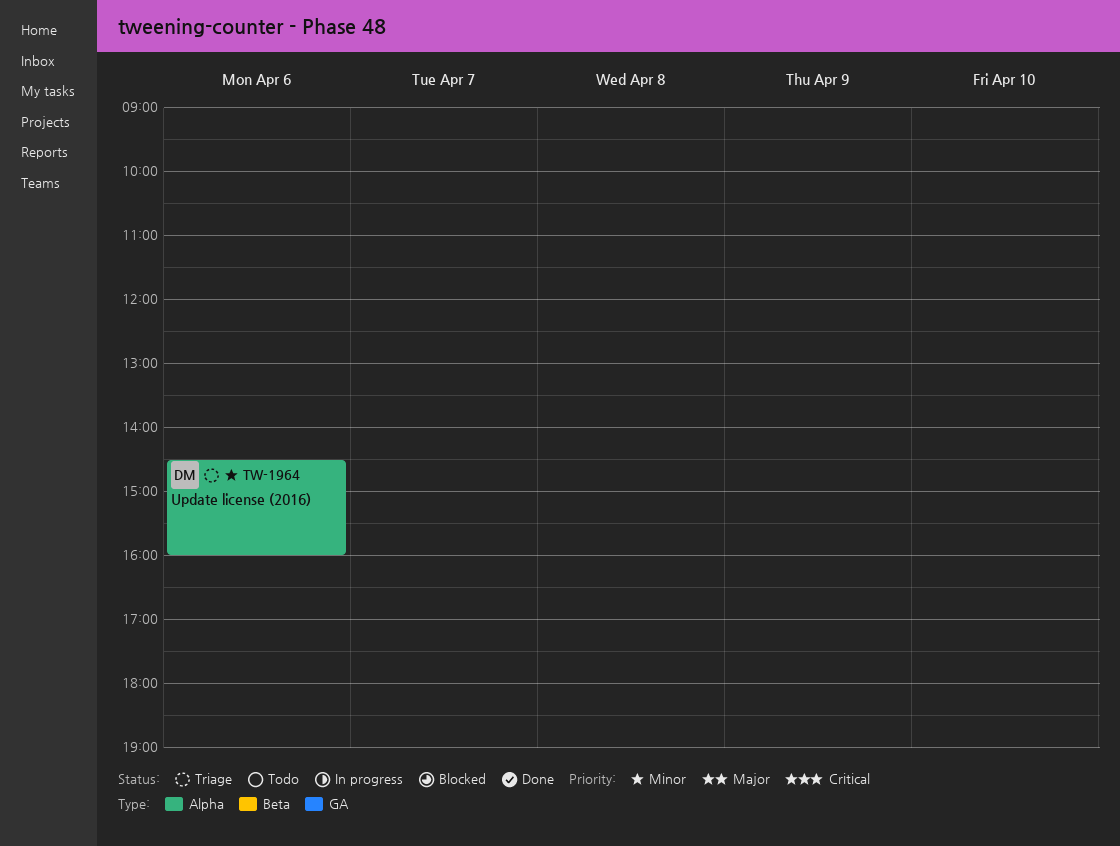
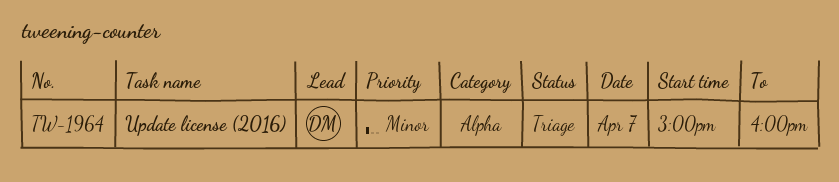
TW-1964, day: Apr 6 -> Apr 7
TW-1964, begins: 14:30 -> 15:00

